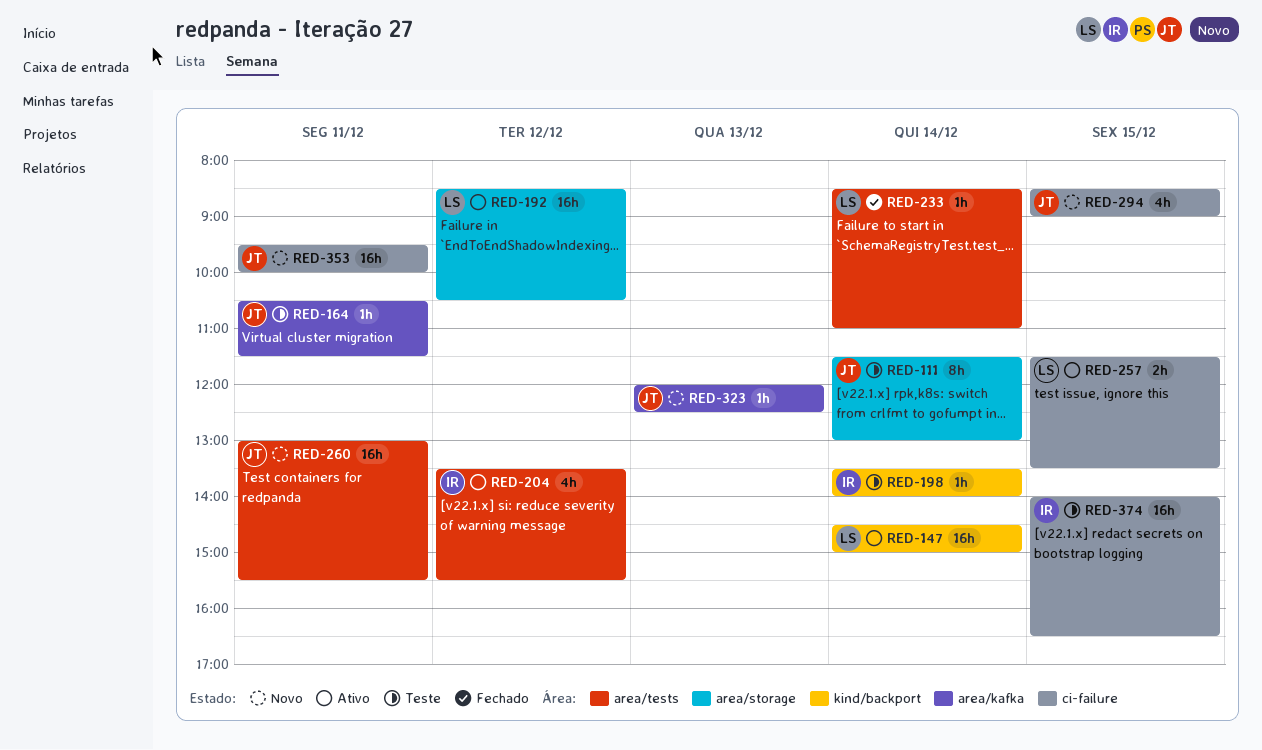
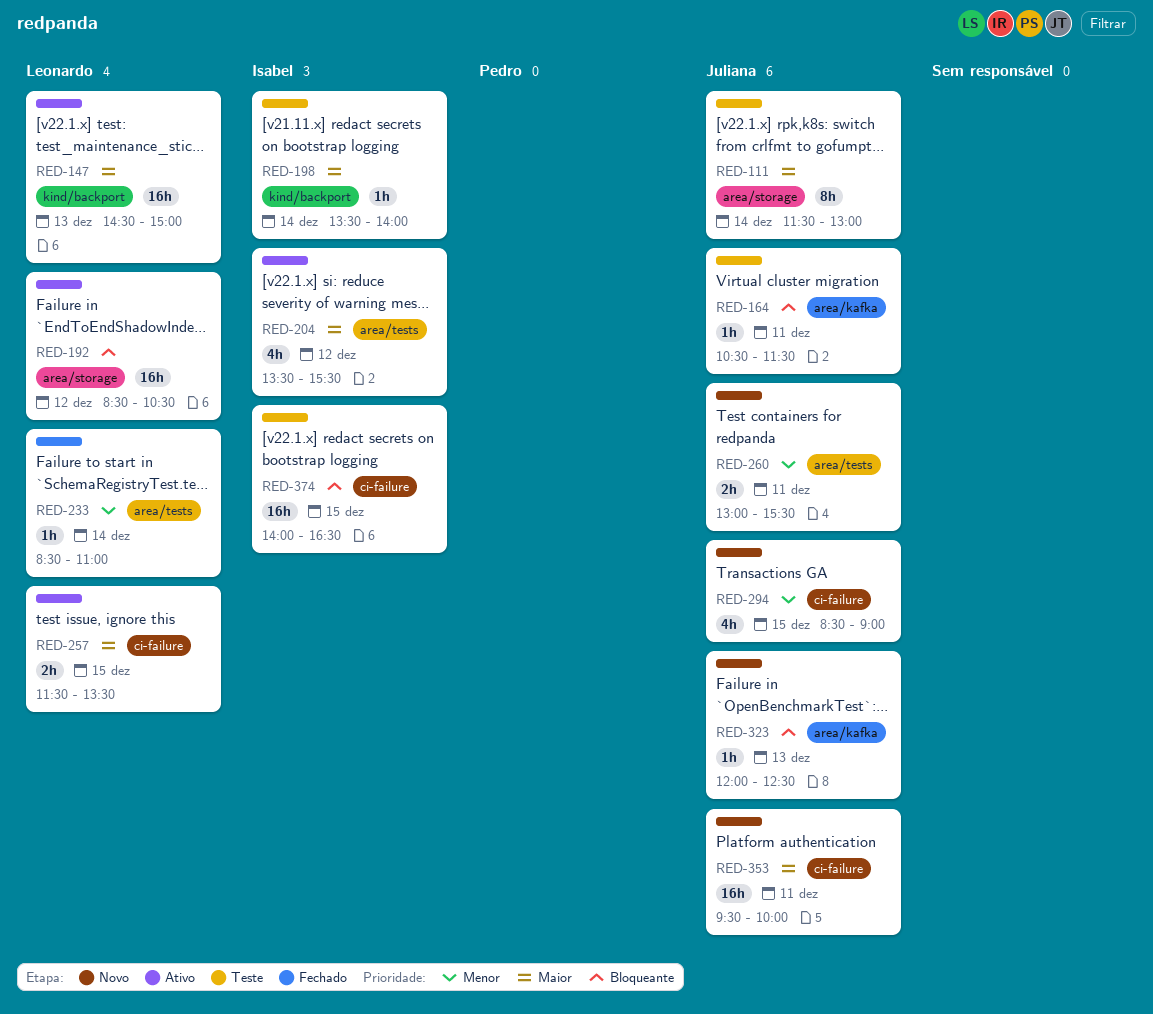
RED-147, day: Dec 14 -> Dec 13
RED-260, estimate: 16h -> 2h

